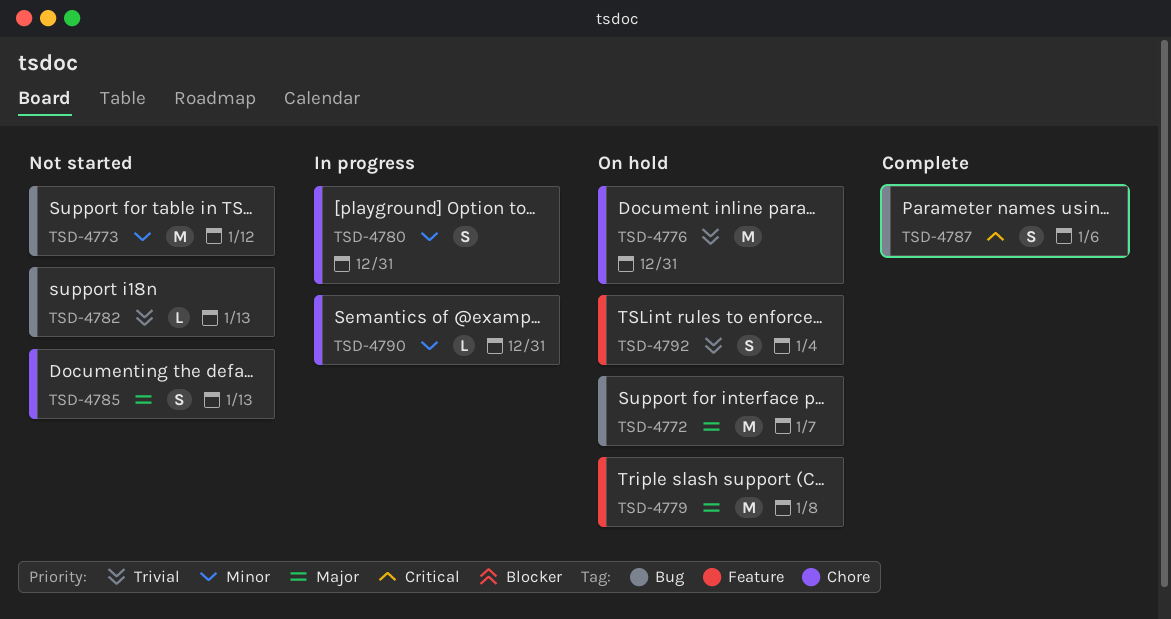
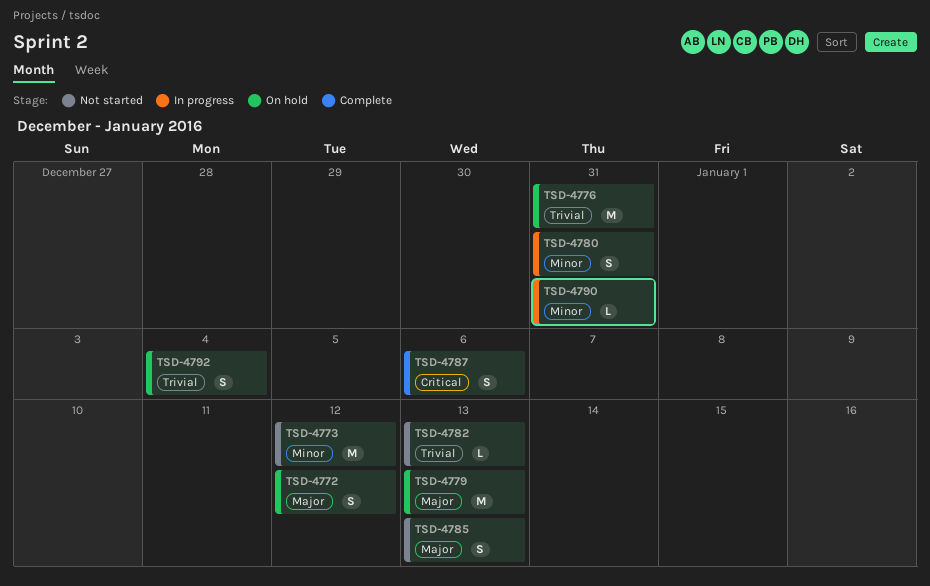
TSD-4772, estimate: M -> S
TSD-4772, due: Jan 7 -> Jan 12
TSD-4779, due: Jan 8 -> Jan 13

